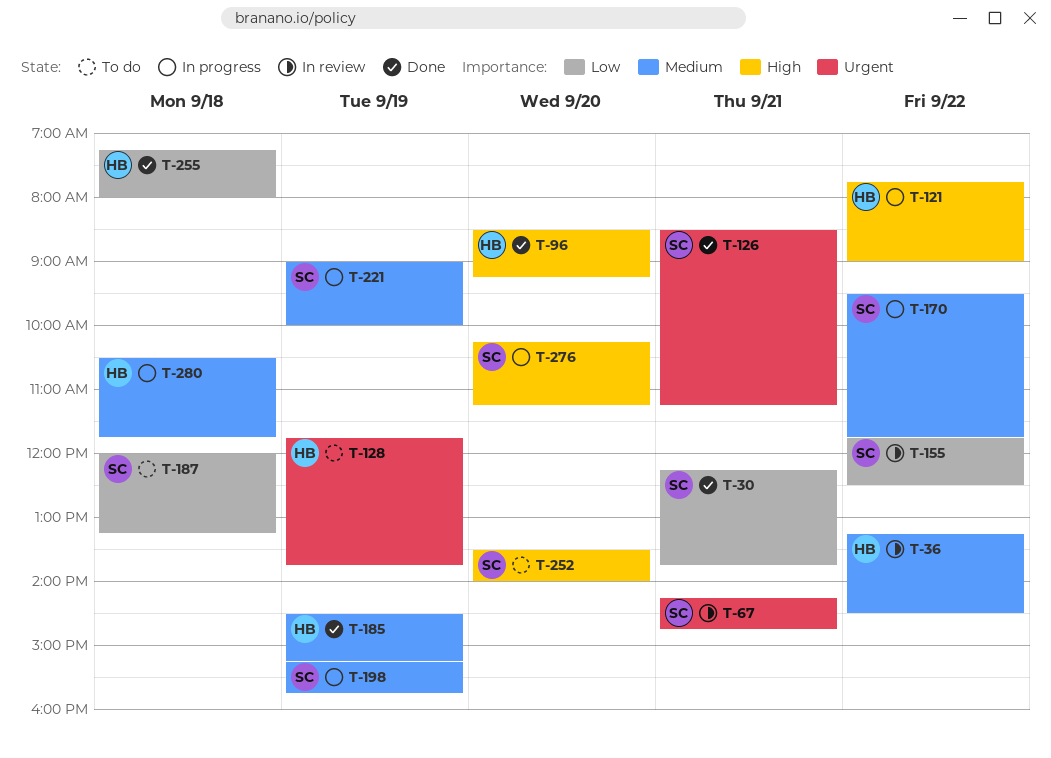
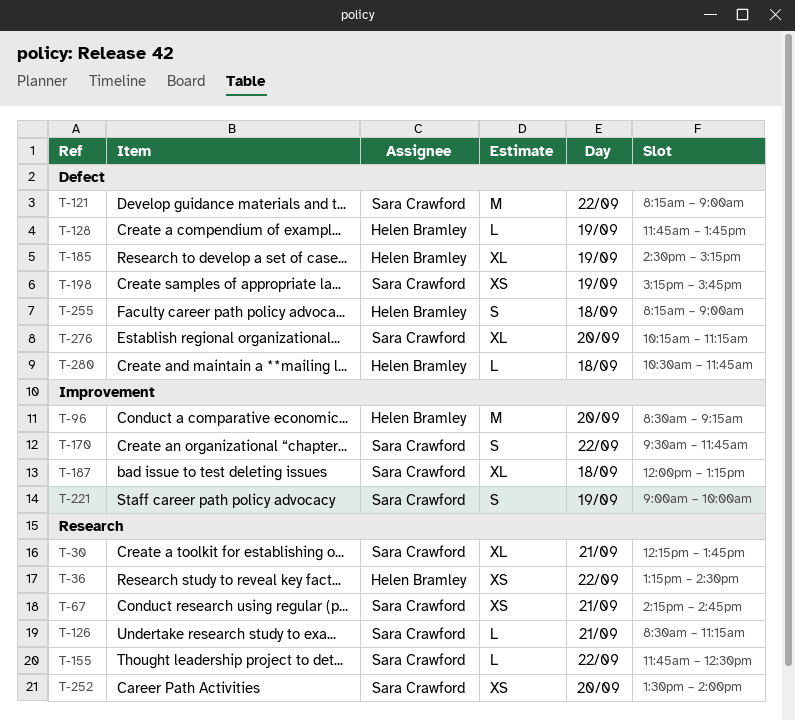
T-121, owner: Helen Bramley -> Sara Crawford
T-121, begins: 07:45 -> 08:15
T-255, begins: 07:15 -> 08:15
T-255, ends: 08:00 -> 09:00

